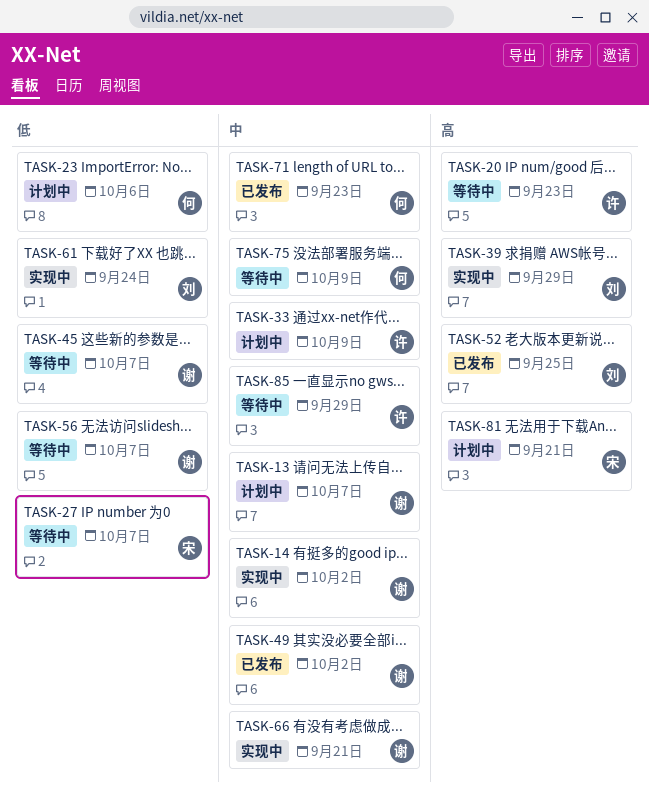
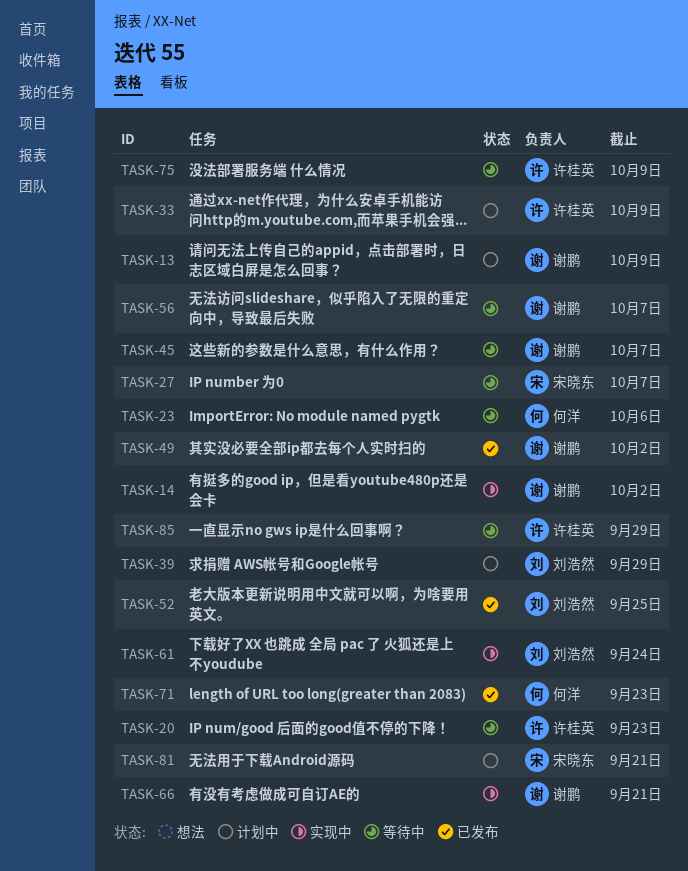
TASK-13, due: Oct 7 -> Oct 9
TASK-23, status: 计划中 -> 等待中
TASK-39, status: 实现中 -> 计划中
TASK-75, owner: 何洋 -> 许桂英

